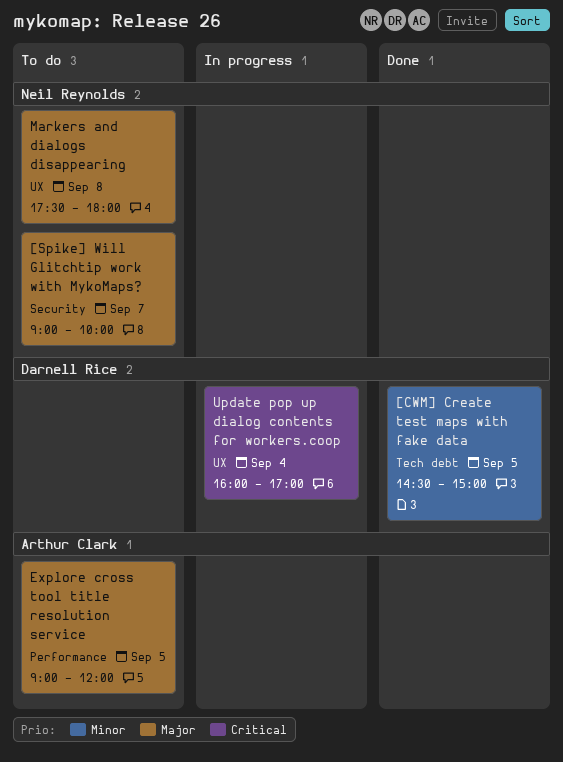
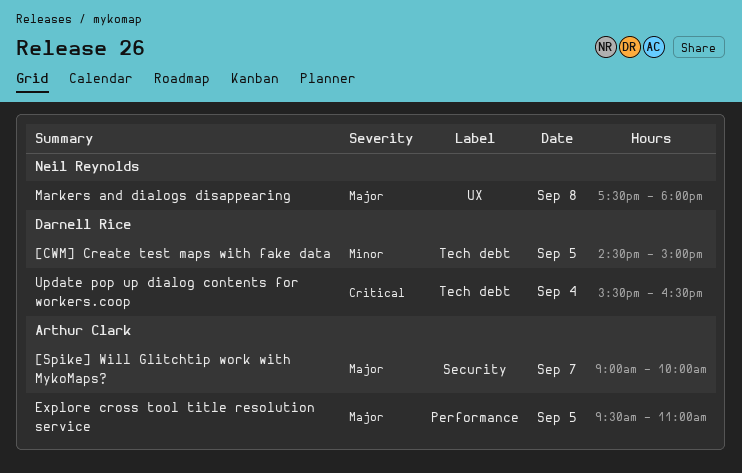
[Spike] Will Glitchtip work with MykoMaps?, owner: Neil Reynolds -> Arthur Clark
Explore cross tool title resolution service, begins: 09:00 -> 09:30
Explore cross tool title resolution service, ends: 12:00 -> 11:00
Update pop up dialog contents for workers.coop, label: UX -> Tech debt
Update pop up dialog contents for workers.coop, begins: 16:00 -> 15:30
Update pop up dialog contents for workers.coop, ends: 17:00 -> 16:30

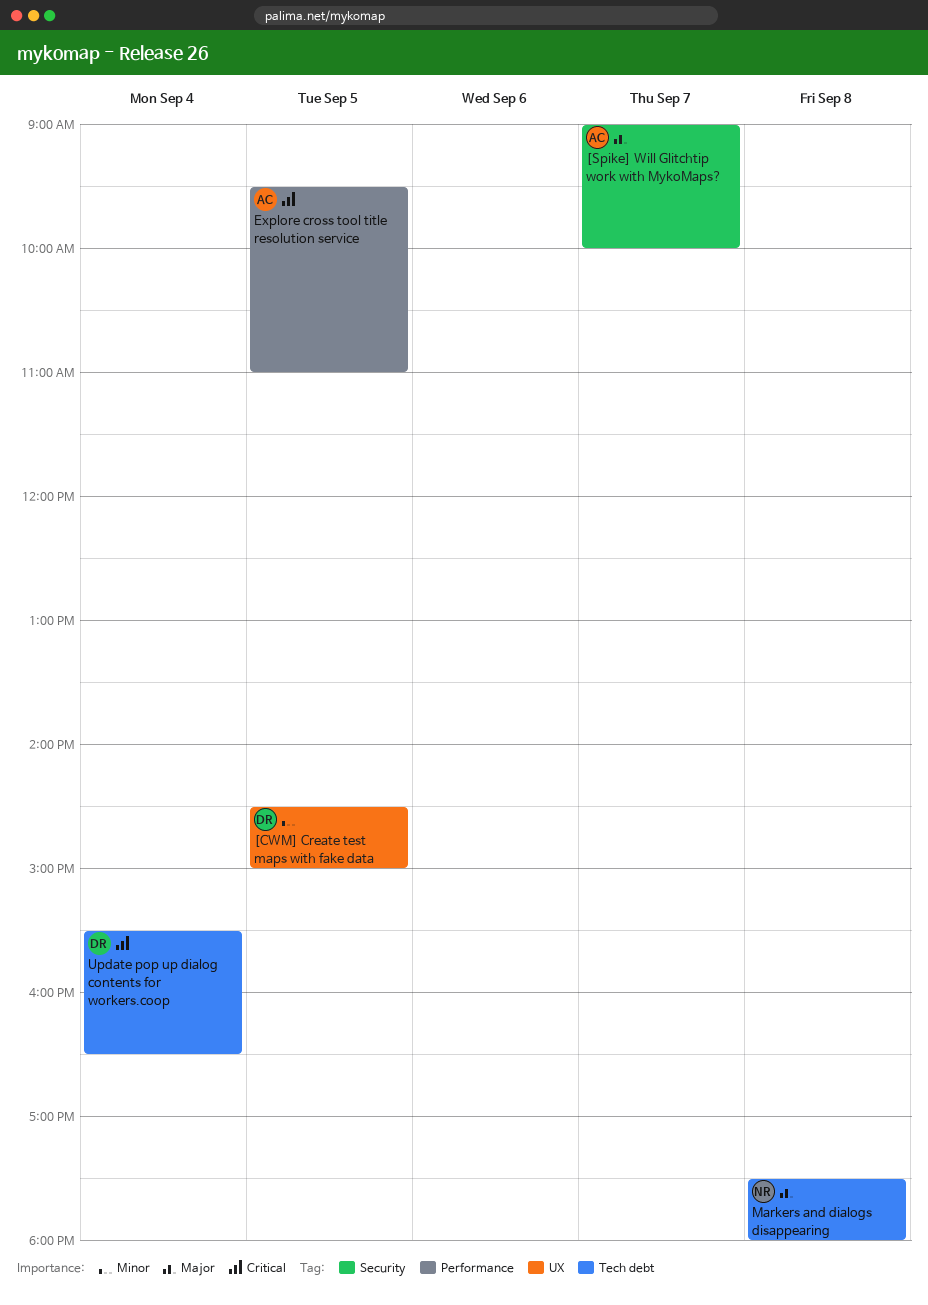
[CWM] Create test maps with fake data, label: Tech debt -> UX
Explore cross tool title resolution service, priority: Major -> Critical
Markers and dialogs disappearing, label: UX -> Tech debt

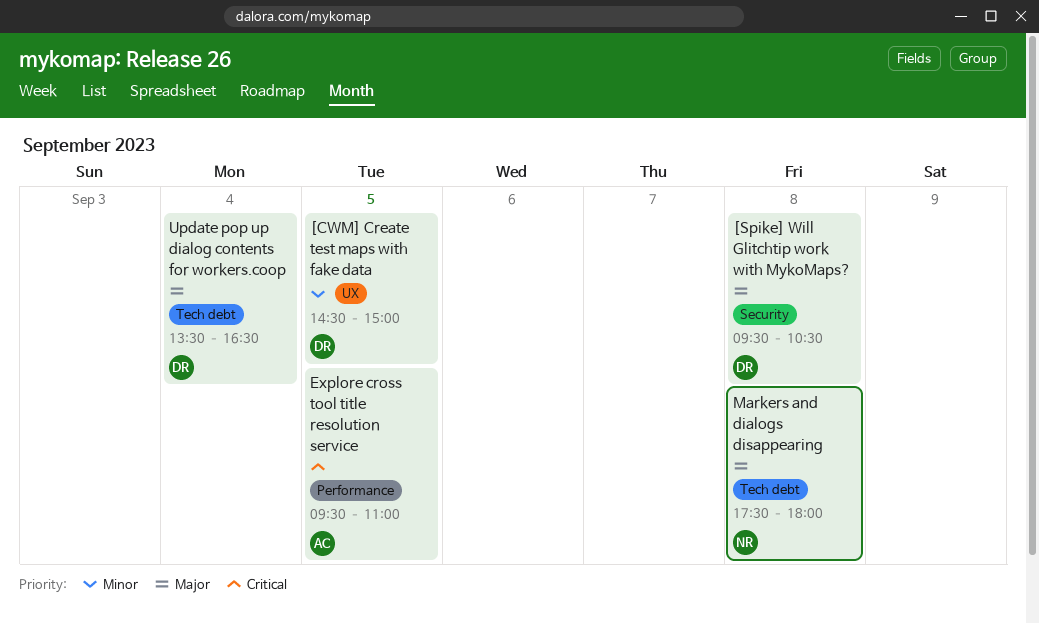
[Spike] Will Glitchtip work with MykoMaps?, owner: AC -> DR
[Spike] Will Glitchtip work with MykoMaps?, day: Sep 7 -> Sep 8
[Spike] Will Glitchtip work with MykoMaps?, begins: 09:00 -> 09:30
[Spike] Will Glitchtip work with MykoMaps?, ends: 10:00 -> 10:30
Update pop up dialog contents for workers.coop, priority: Critical -> Major
Update pop up dialog contents for workers.coop, begins: 15:30 -> 13:30

